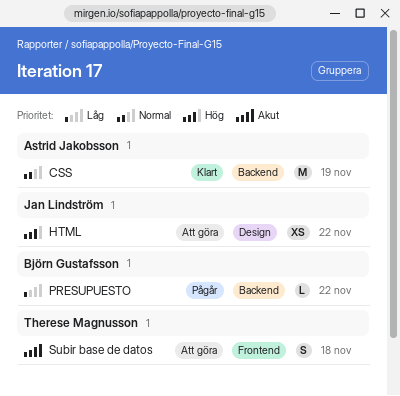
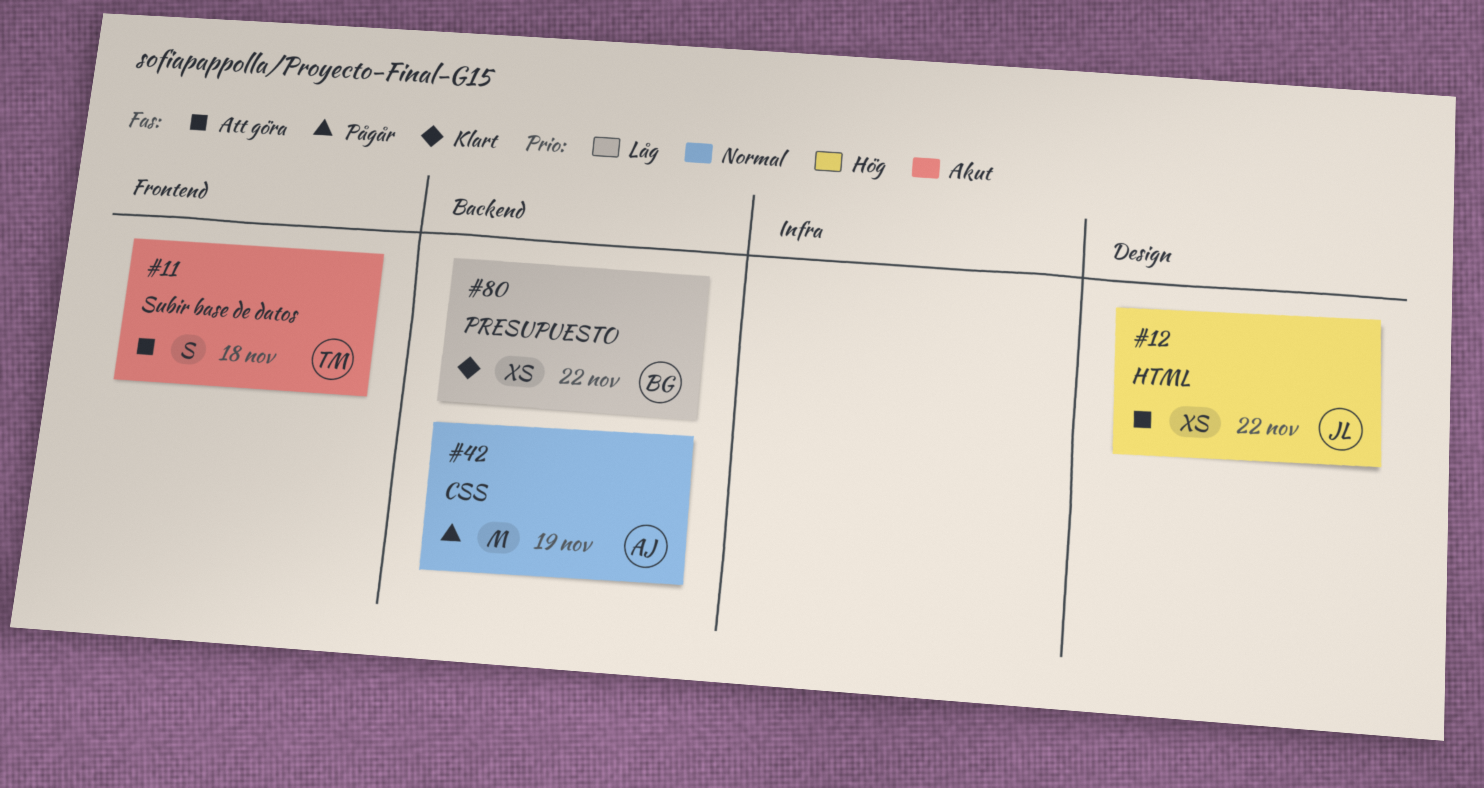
CSS, status: Klart -> Pågår
PRESUPUESTO, status: Pågår -> Klart
PRESUPUESTO, estimate: L -> XS

